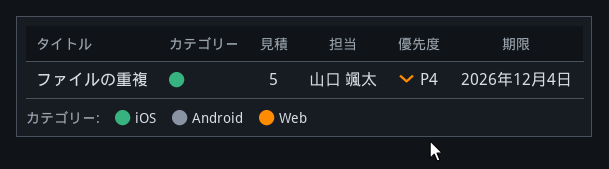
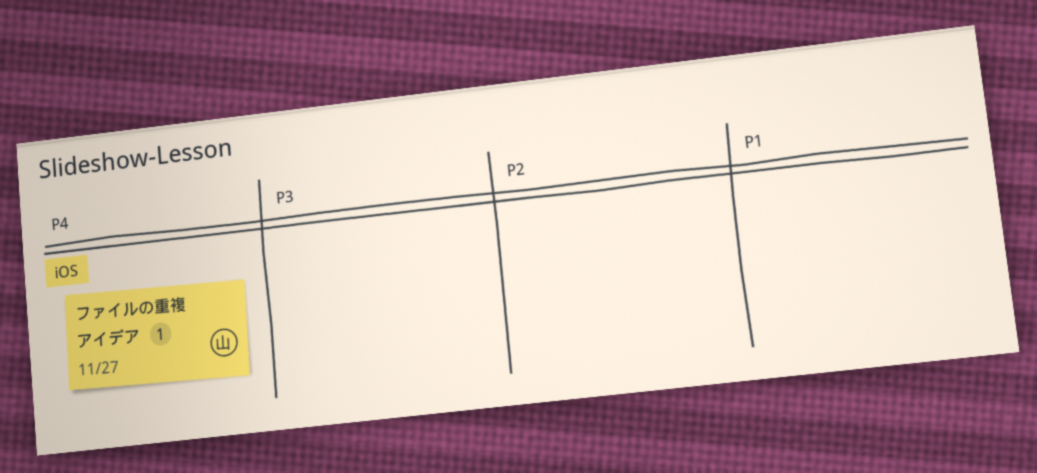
ファイルの重複, estimate: 5 -> 1
ファイルの重複, due: Dec 4 -> Nov 27

